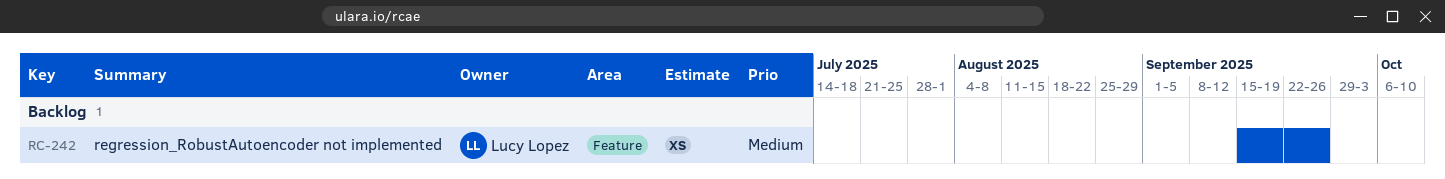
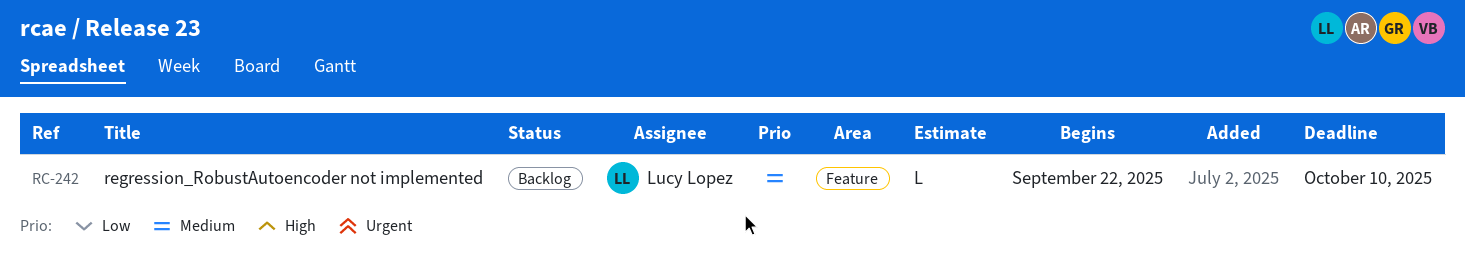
RC-242, estimate: XS -> L
RC-242, start: Sep 15 -> Sep 22
RC-242, due: Sep 26 -> Oct 10

